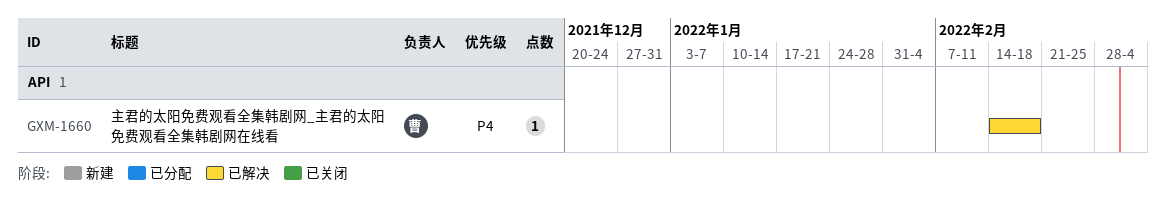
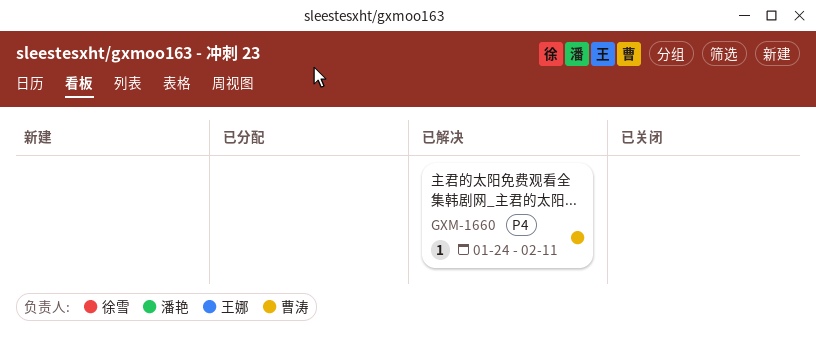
GXM-1660, start: Feb 14 -> Jan 24
GXM-1660, due: Feb 18 -> Feb 11

